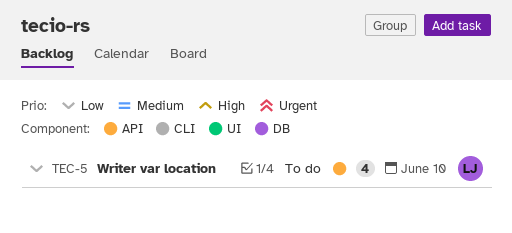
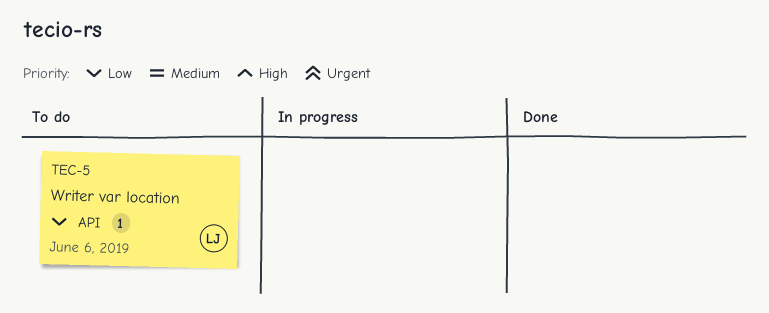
TEC-5, estimate: 4 -> 1
TEC-5, due: Jun 10 -> Jun 6

